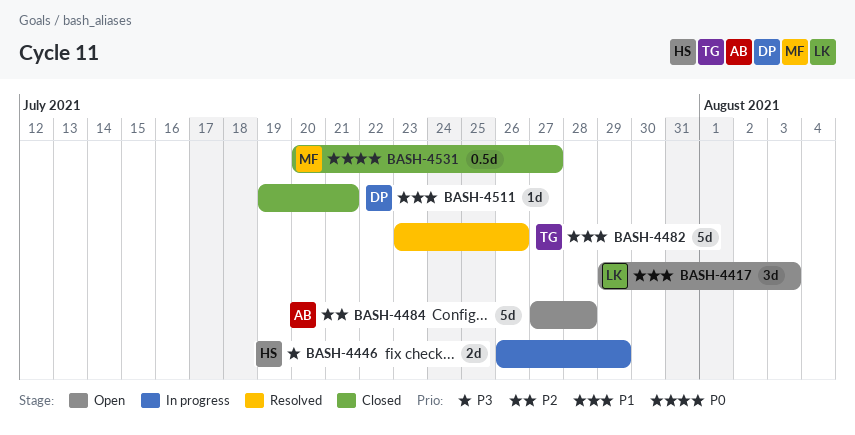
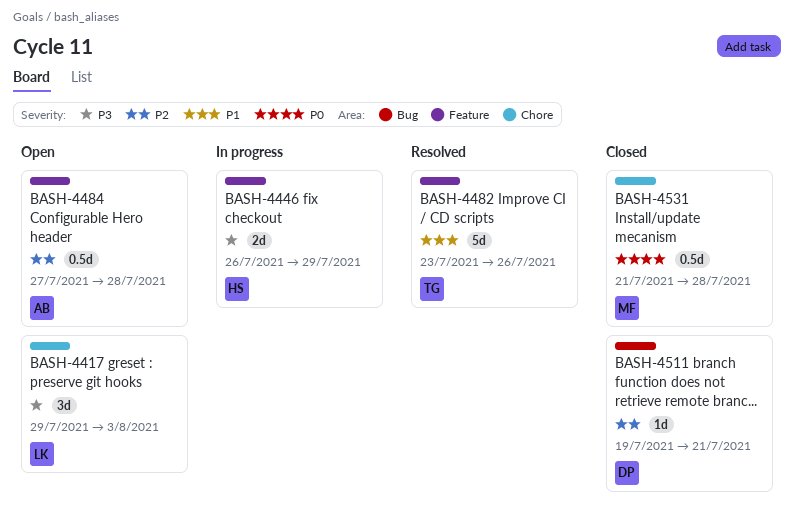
BASH-4417, priority: P1 -> P3
BASH-4484, estimate: 5d -> 0.5d
BASH-4511, priority: P1 -> P2
BASH-4531, start: Jul 20 -> Jul 21
BASH-4531, due: Jul 27 -> Jul 28

